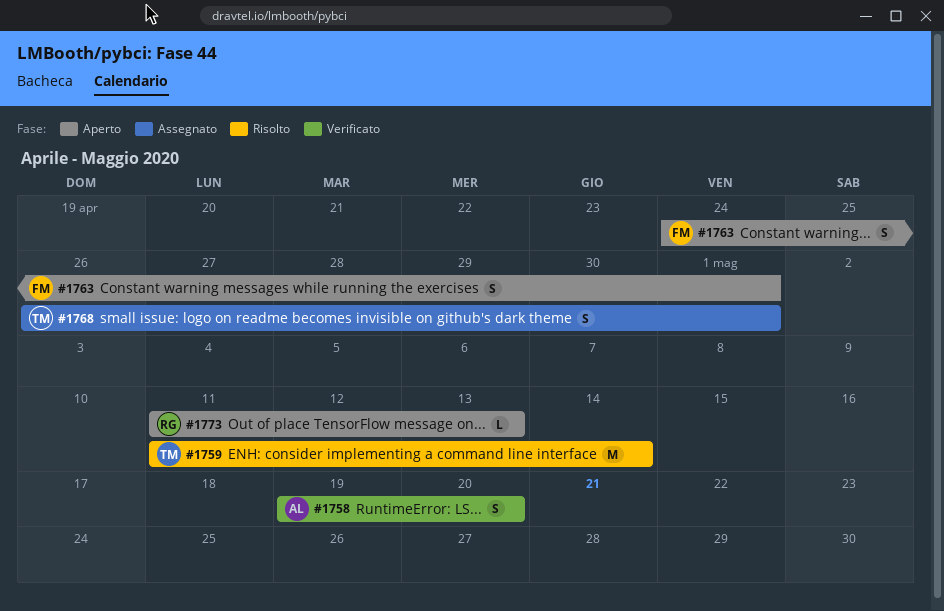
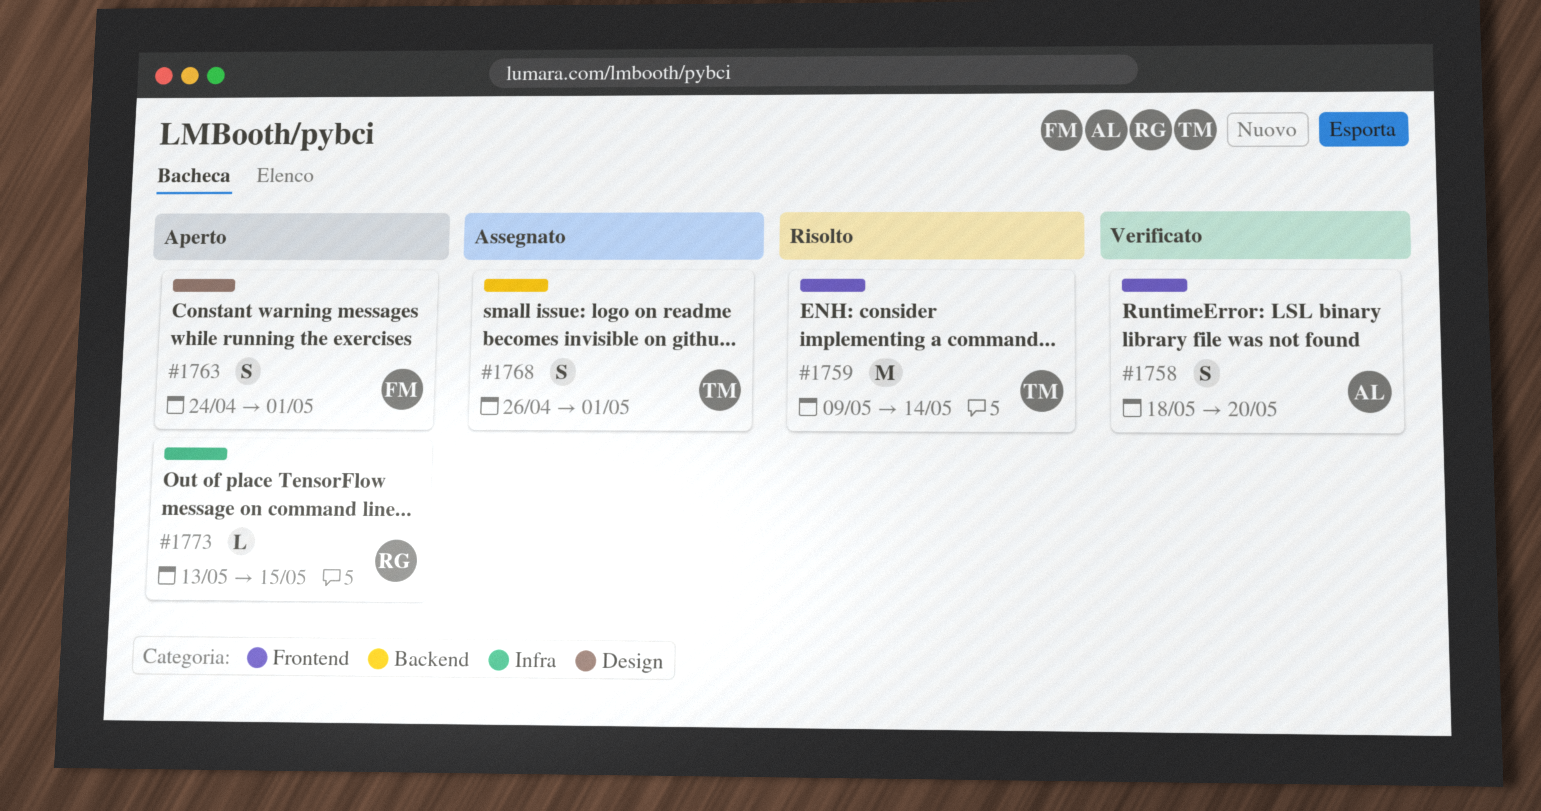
#1758, start: May 19 -> May 18
#1759, start: May 11 -> May 9
#1773, start: May 11 -> May 13
#1773, due: May 13 -> May 15

